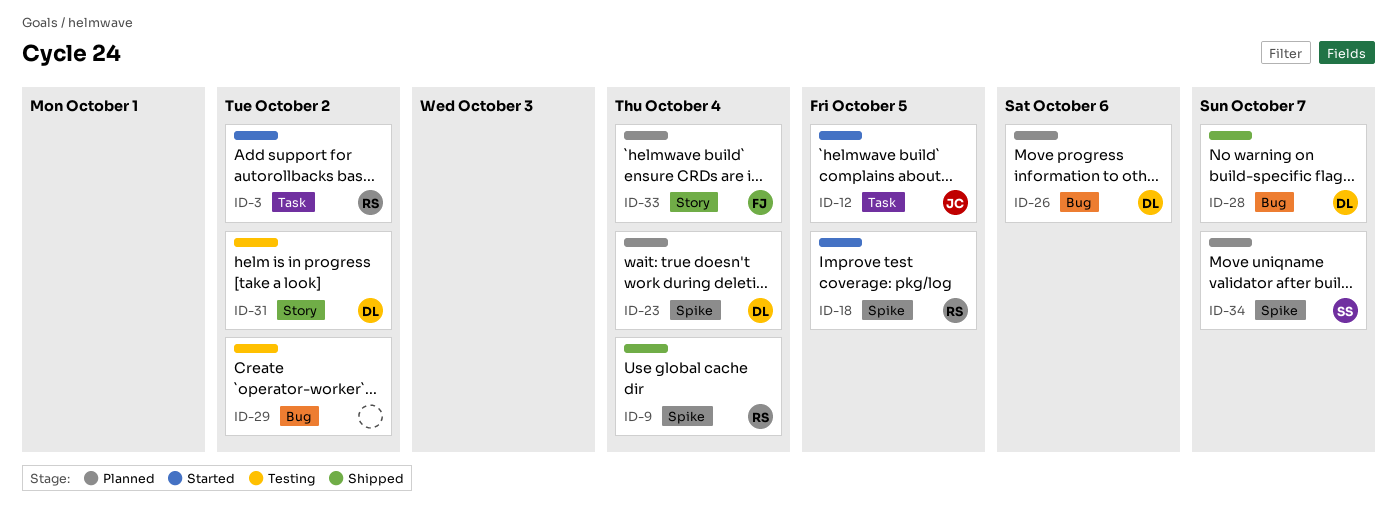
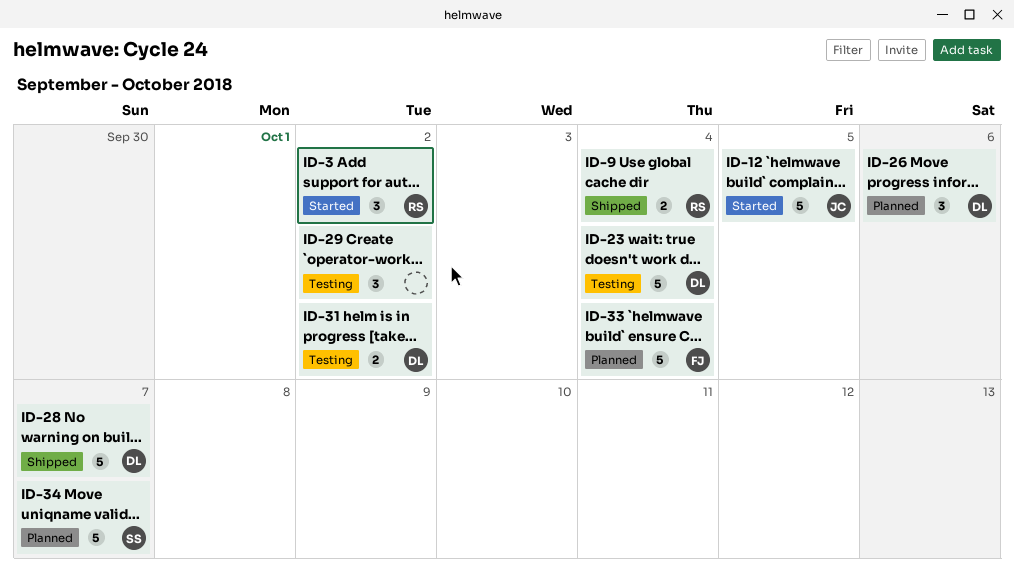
ID-18: present -> none
ID-23, status: Planned -> Testing

